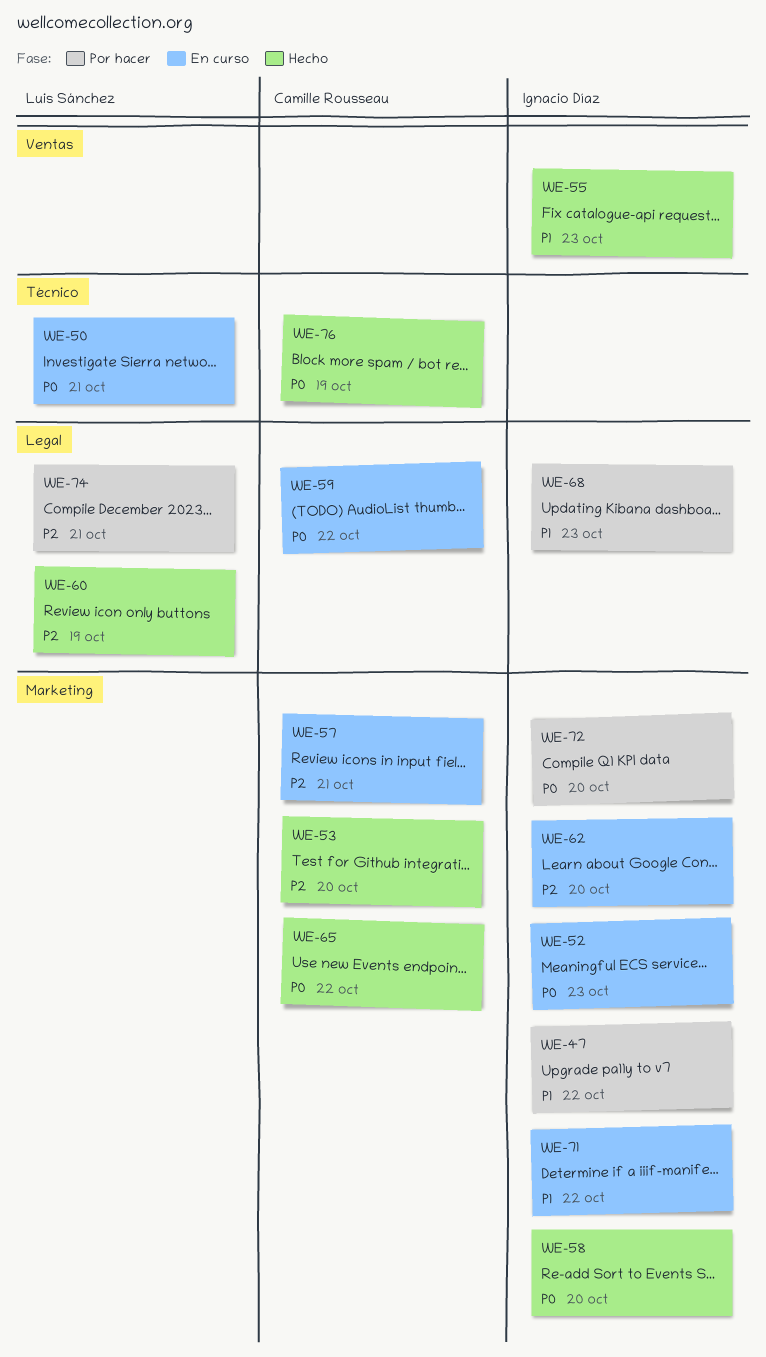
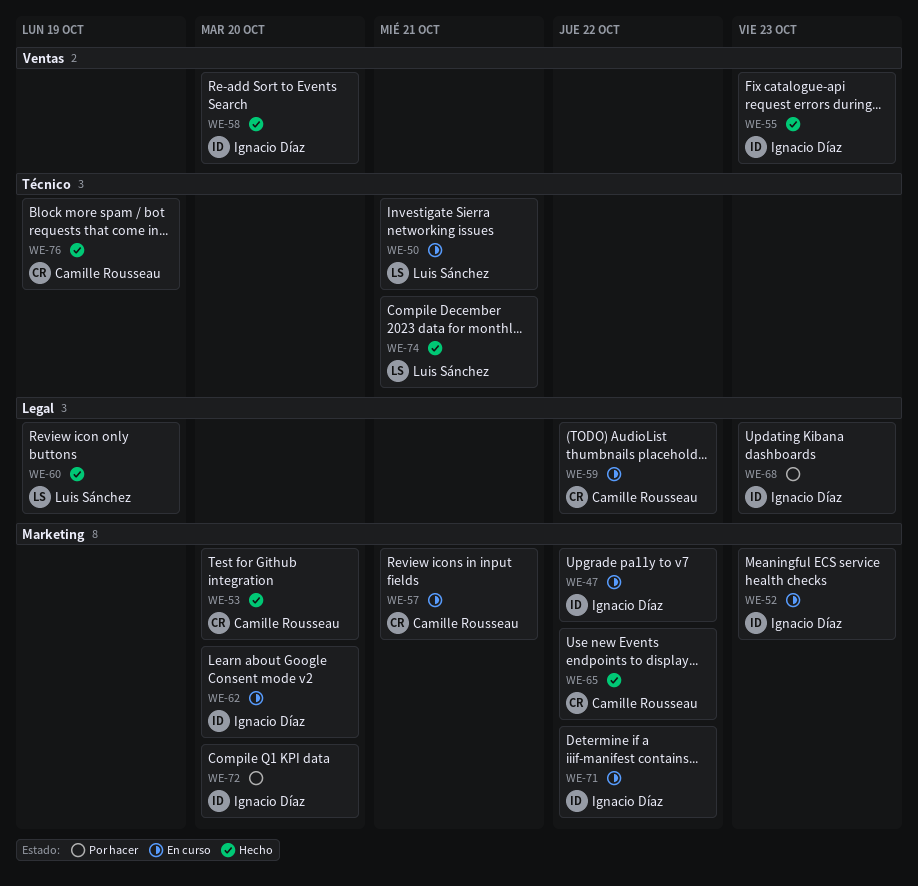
WE-47, status: Por hacer -> En curso
WE-58, label: Marketing -> Ventas
WE-74, status: Por hacer -> Hecho
WE-74, label: Legal -> Técnico

